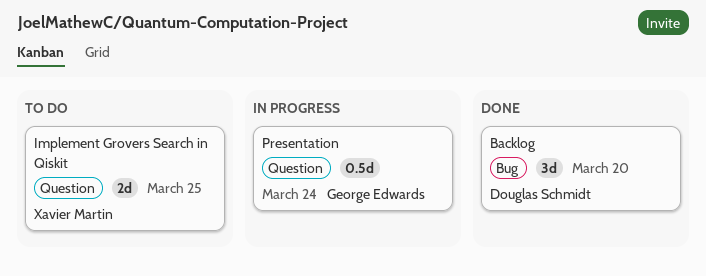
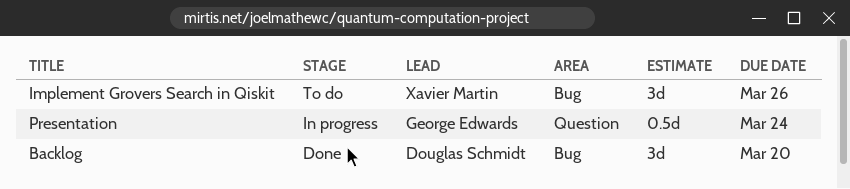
Implement Grovers Search in Qiskit, label: Question -> Bug
Implement Grovers Search in Qiskit, estimate: 2d -> 3d
Implement Grovers Search in Qiskit, due: Mar 25 -> Mar 26

